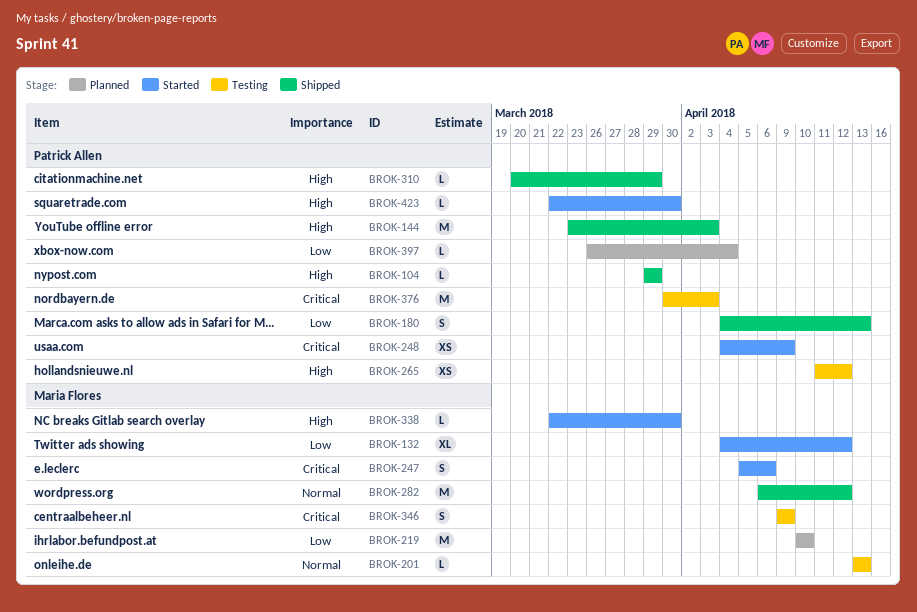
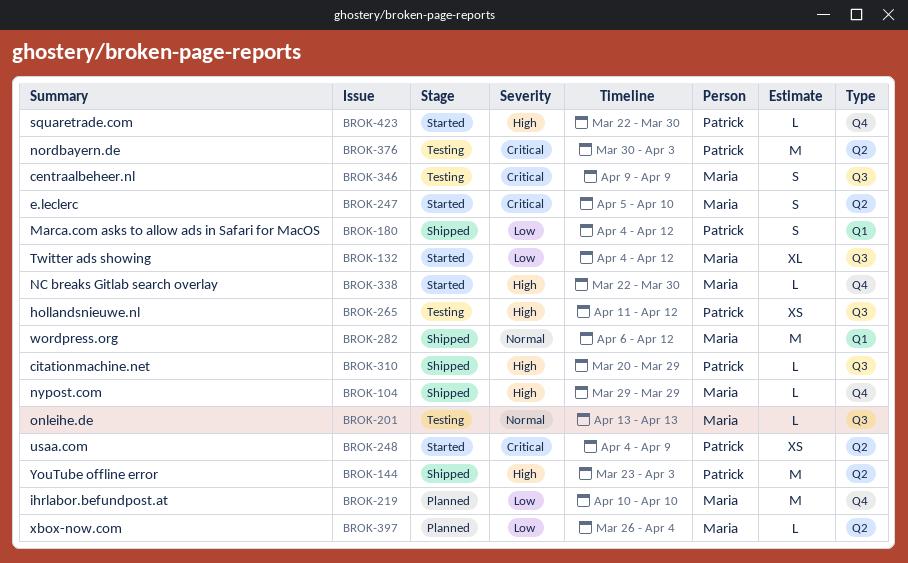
BROK-104, owner: Patrick Allen -> Maria Flores
BROK-180, due: Apr 13 -> Apr 12
BROK-247, due: Apr 6 -> Apr 10
BROK-397, owner: Patrick Allen -> Maria Flores

